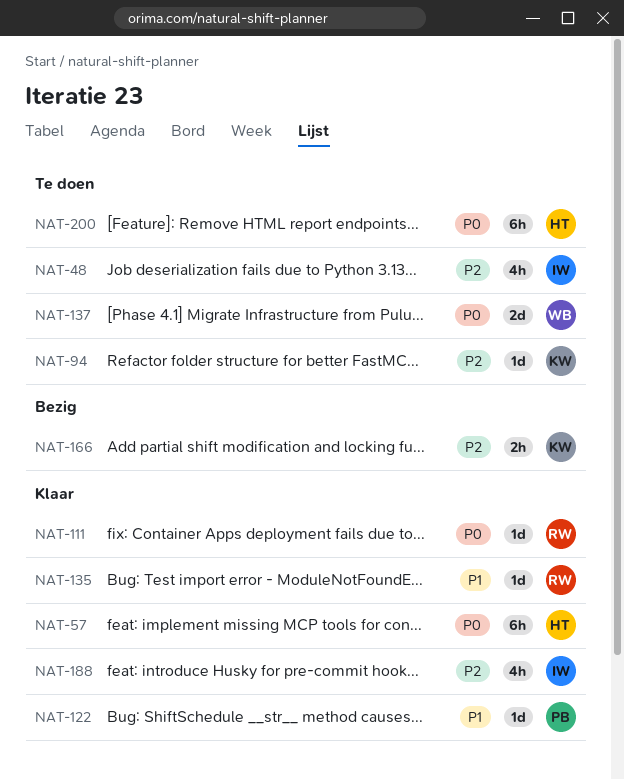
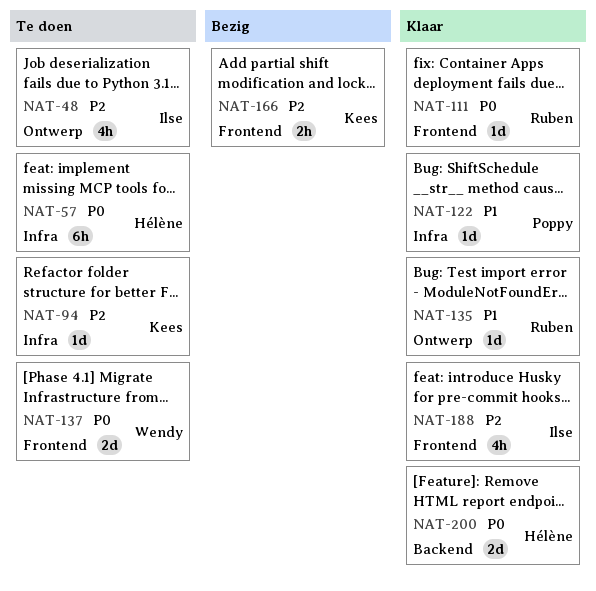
NAT-57, status: Klaar -> Te doen
NAT-200, status: Te doen -> Klaar
NAT-200, estimate: 6h -> 2d

